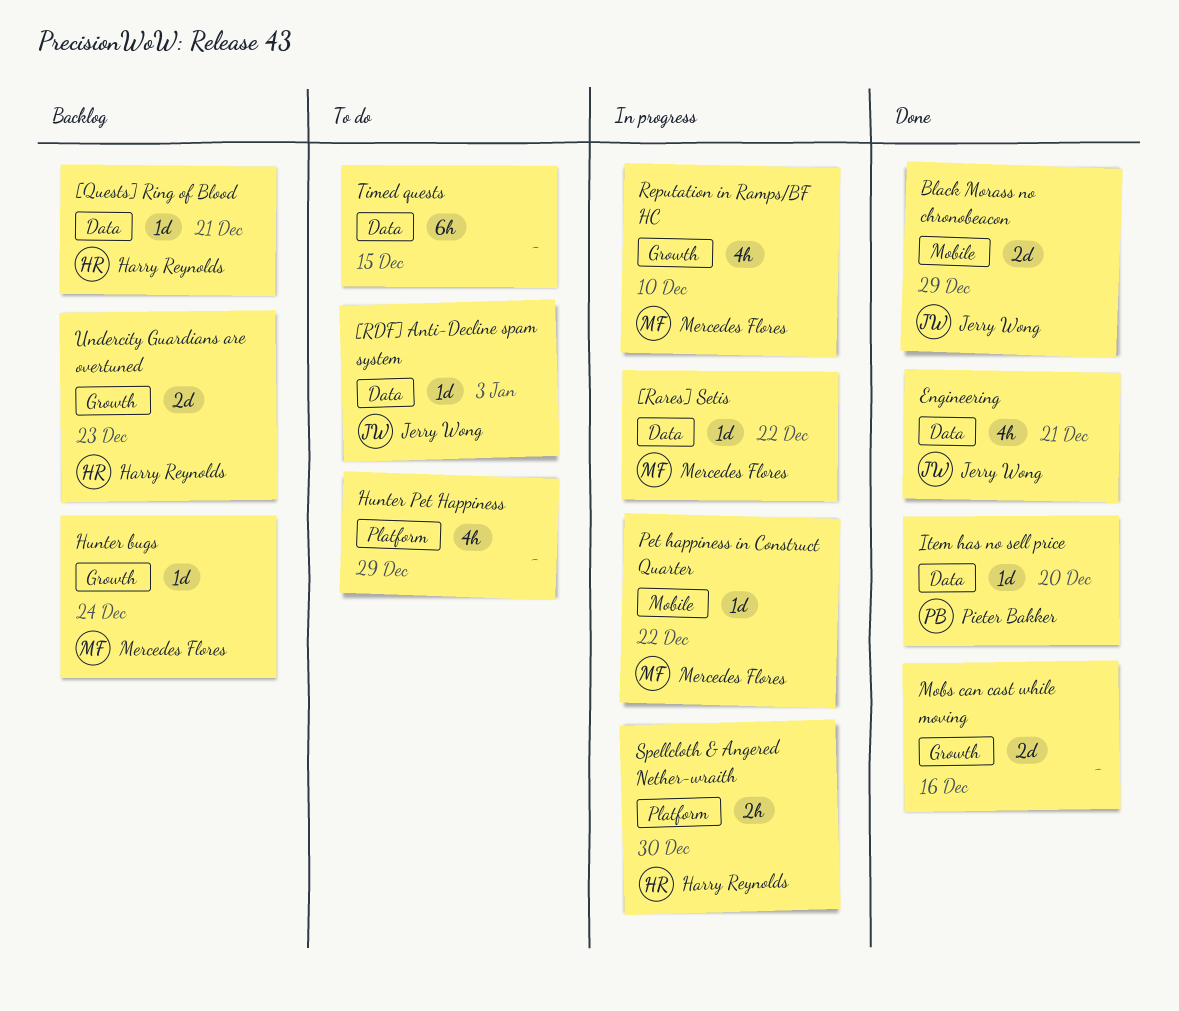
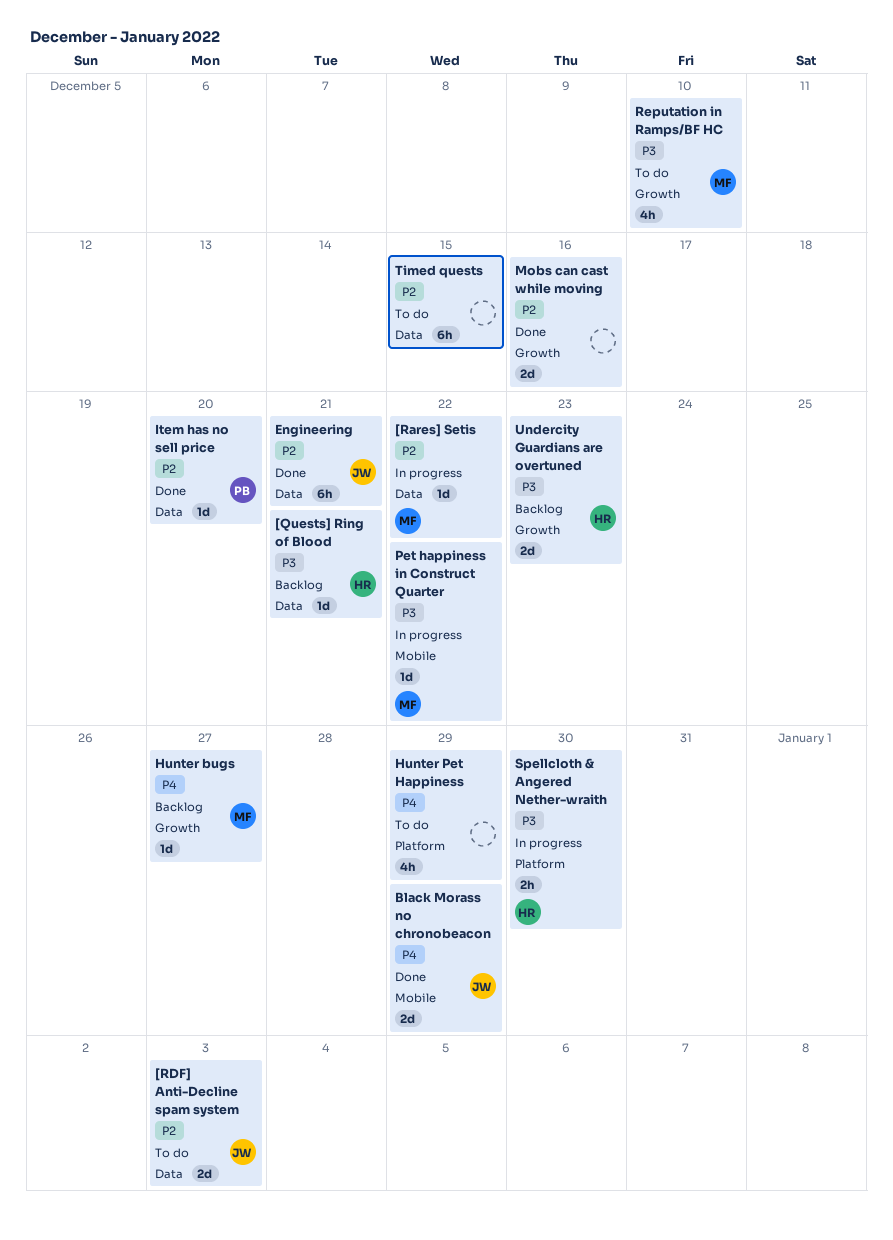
[RDF] Anti-Decline spam system, estimate: 1d -> 2d
Engineering, estimate: 4h -> 6h
Hunter bugs, due: Dec 24 -> Dec 27
Reputation in Ramps/BF HC, status: In progress -> To do

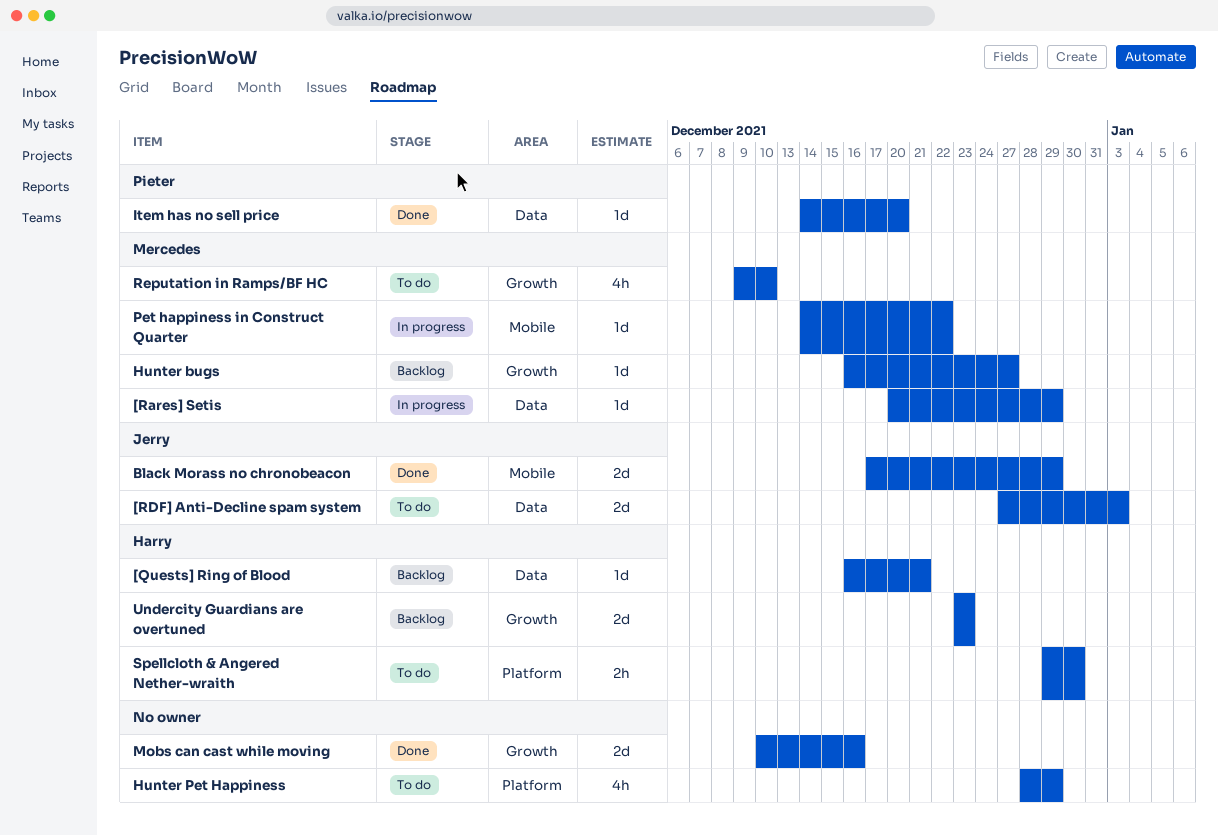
[Rares] Setis, due: Dec 22 -> Dec 29
Engineering: present -> none
Spellcloth & Angered Nether-wraith, status: In progress -> To do
Timed quests: present -> none

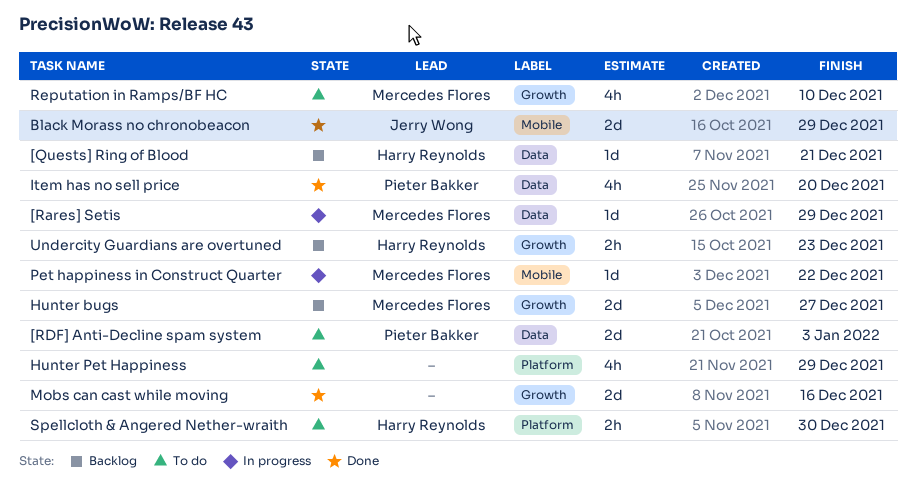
[RDF] Anti-Decline spam system, owner: Jerry Wong -> Pieter Bakker
Hunter bugs, estimate: 1d -> 2d
Item has no sell price, estimate: 1d -> 4h
Undercity Guardians are overtuned, estimate: 2d -> 2h

